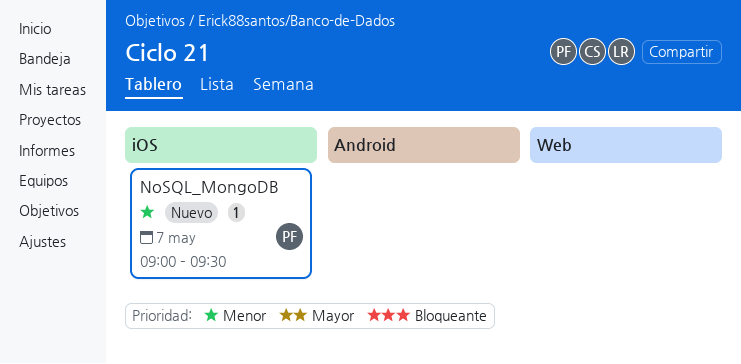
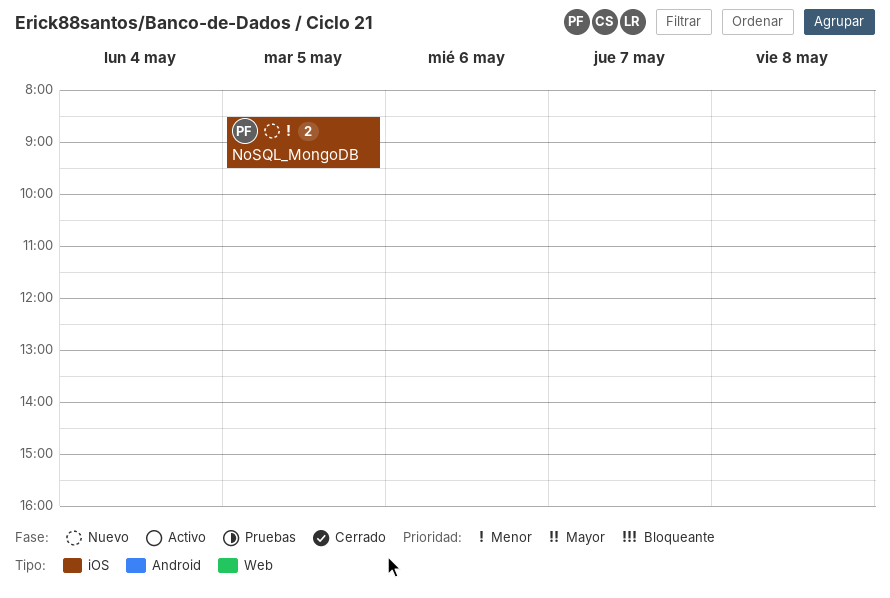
NoSQL_MongoDB, estimate: 1 -> 2
NoSQL_MongoDB, day: May 7 -> May 5
NoSQL_MongoDB, begins: 09:00 -> 08:30

